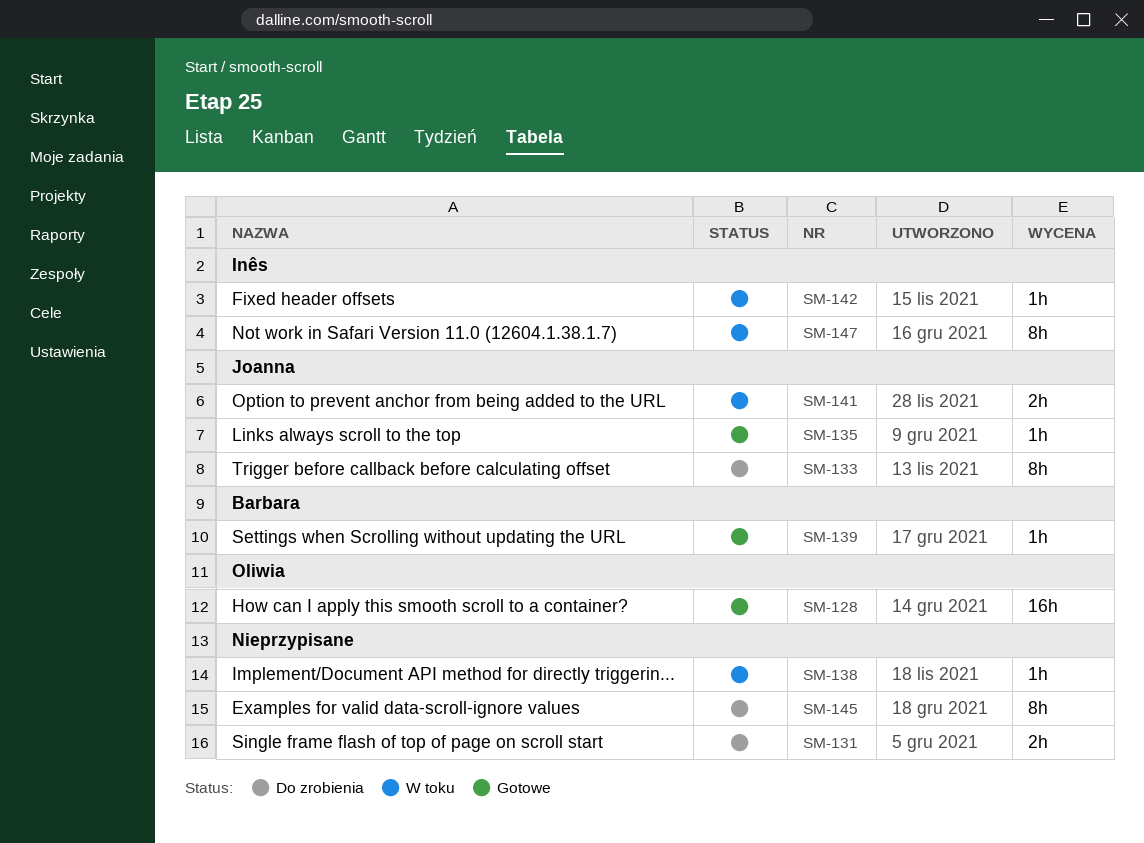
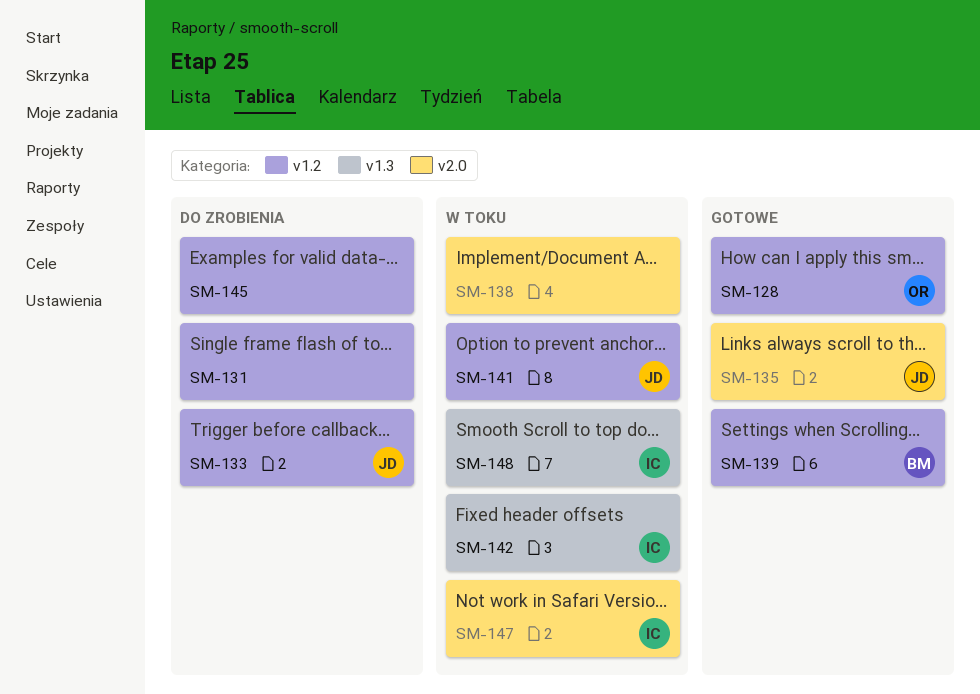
SM-148: none -> present

